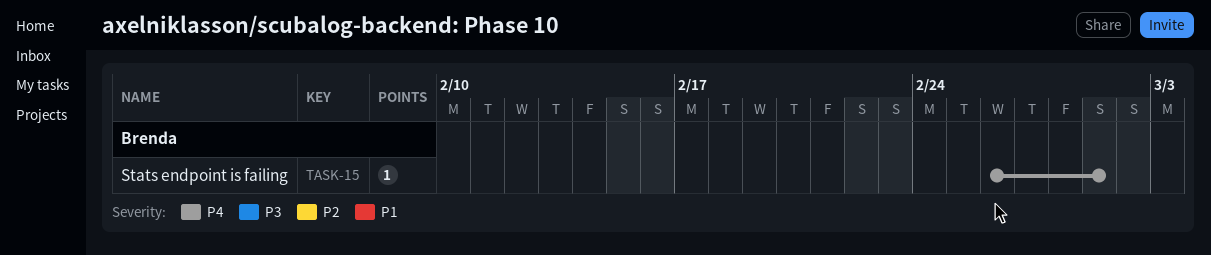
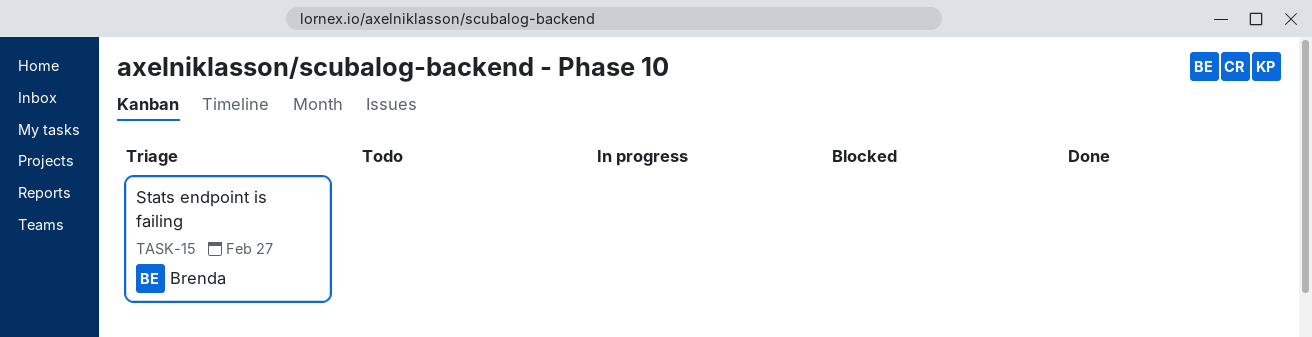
TASK-15, due: Mar 1 -> Feb 27

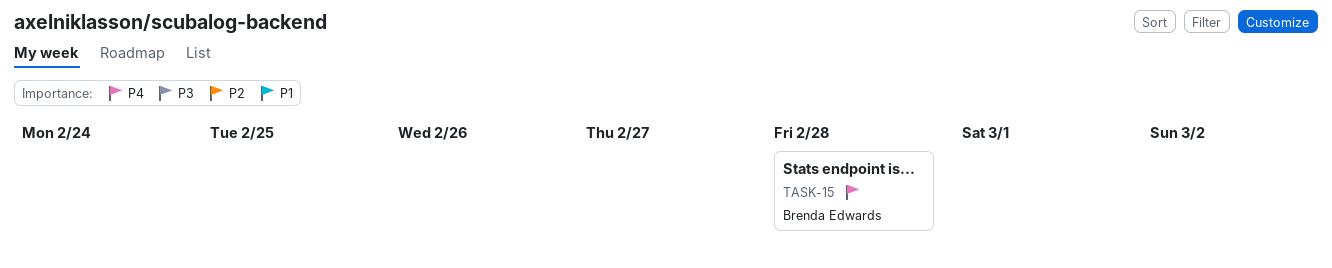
TASK-15, due: Feb 27 -> Feb 28

